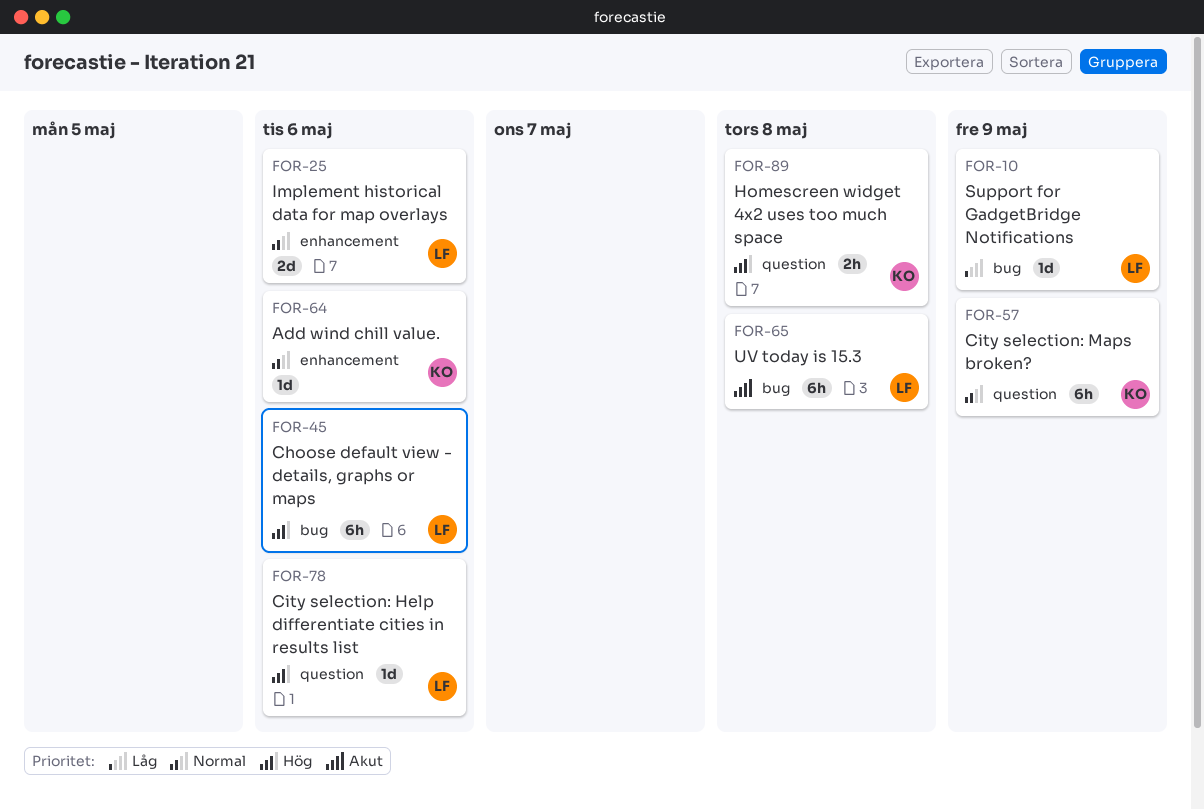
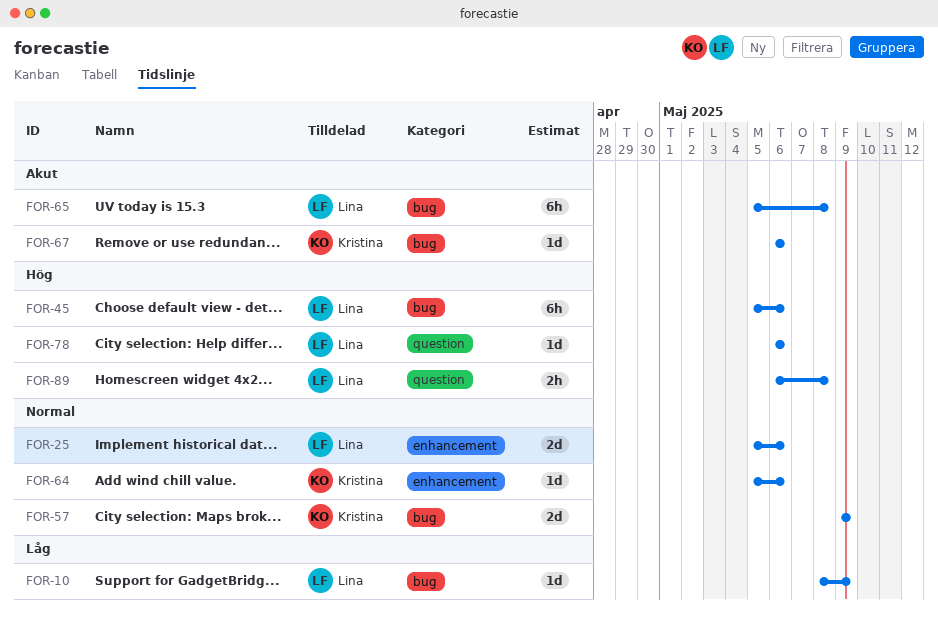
FOR-57, label: question -> bug
FOR-57, estimate: 6h -> 2d
FOR-67: none -> present
FOR-89, owner: Kristina -> Lina

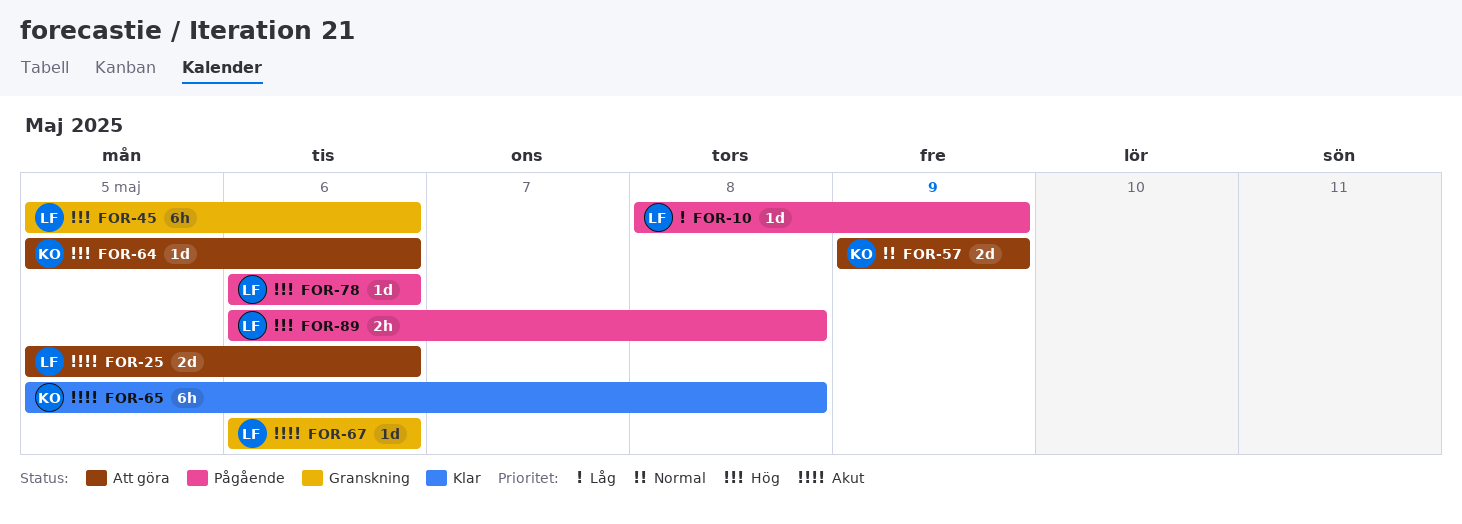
FOR-25, priority: Normal -> Akut
FOR-64, priority: Normal -> Hög
FOR-65, owner: Lina -> Kristina
FOR-67, owner: Kristina -> Lina

